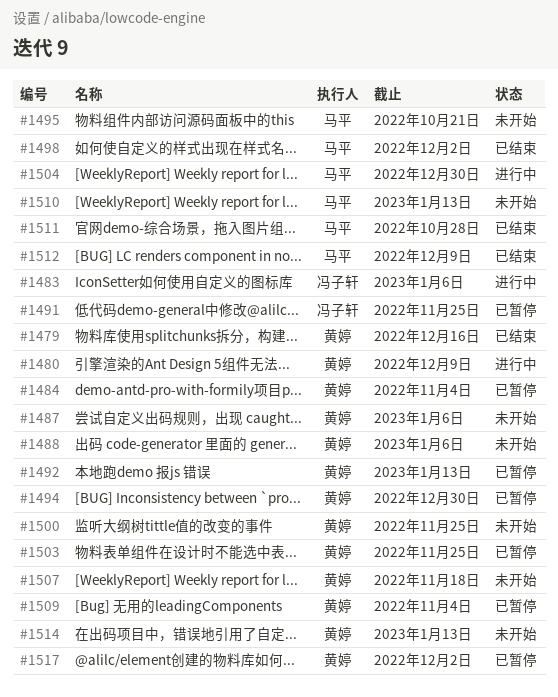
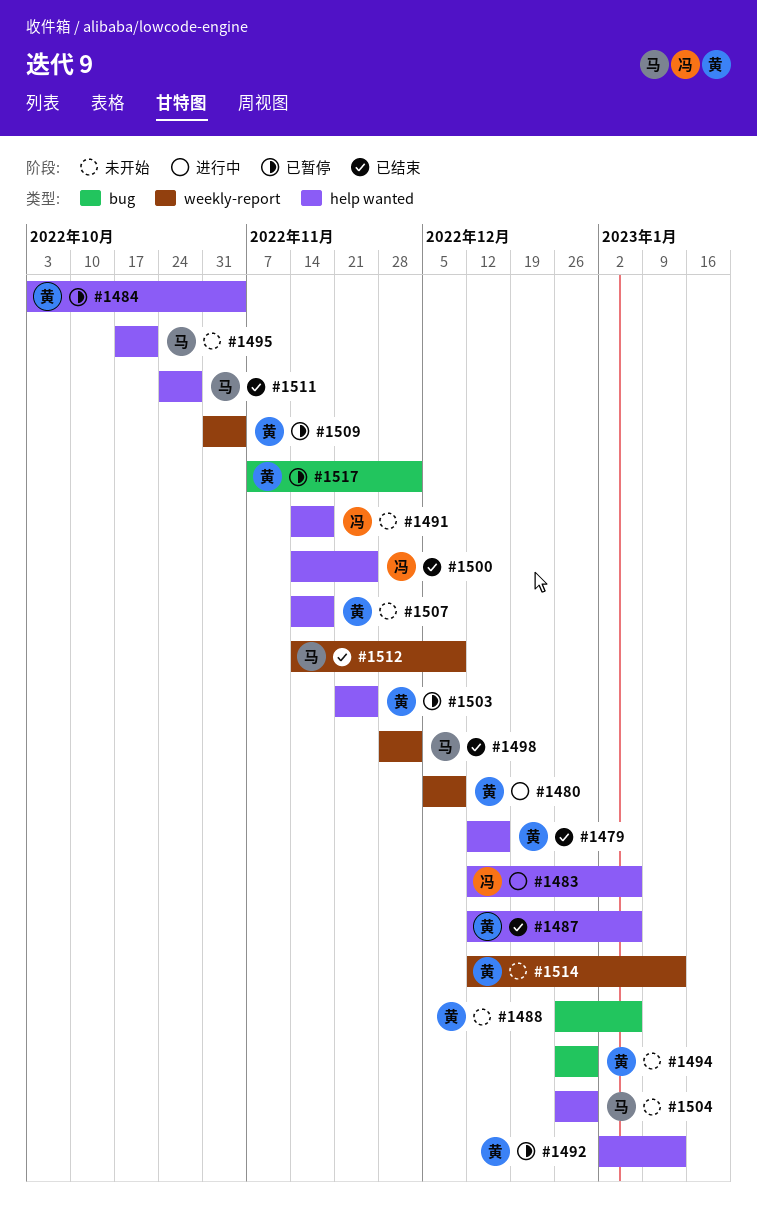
#1487, status: 未开始 -> 已结束
#1491, status: 已暂停 -> 未开始
#1491, due: Nov 25 -> Nov 18
#1494, status: 已暂停 -> 未开始
#1500, status: 未开始 -> 已结束
#1500, owner: 黄婷 -> 冯子轩
#1504, status: 进行中 -> 未开始
#1510: present -> none

